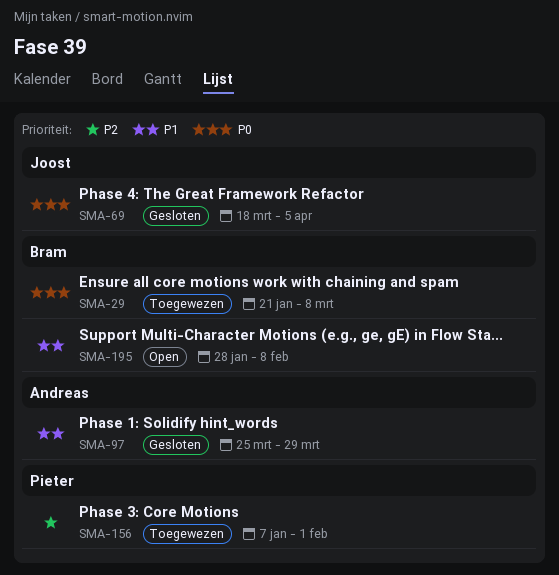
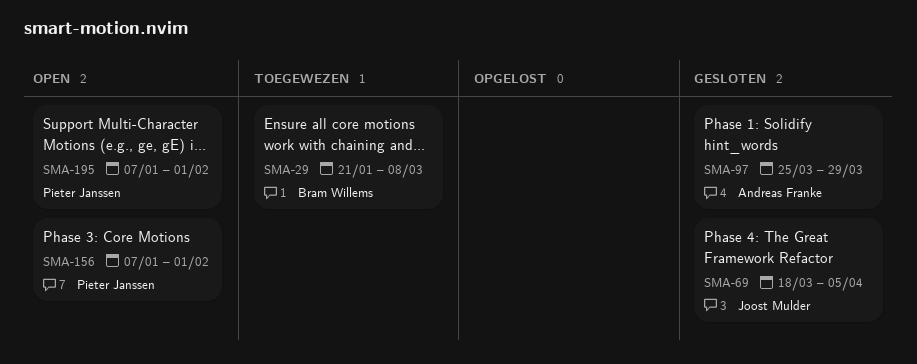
SMA-156, status: Toegewezen -> Open
SMA-195, owner: Bram Willems -> Pieter Janssen
SMA-195, start: Jan 28 -> Jan 7
SMA-195, due: Feb 8 -> Feb 1

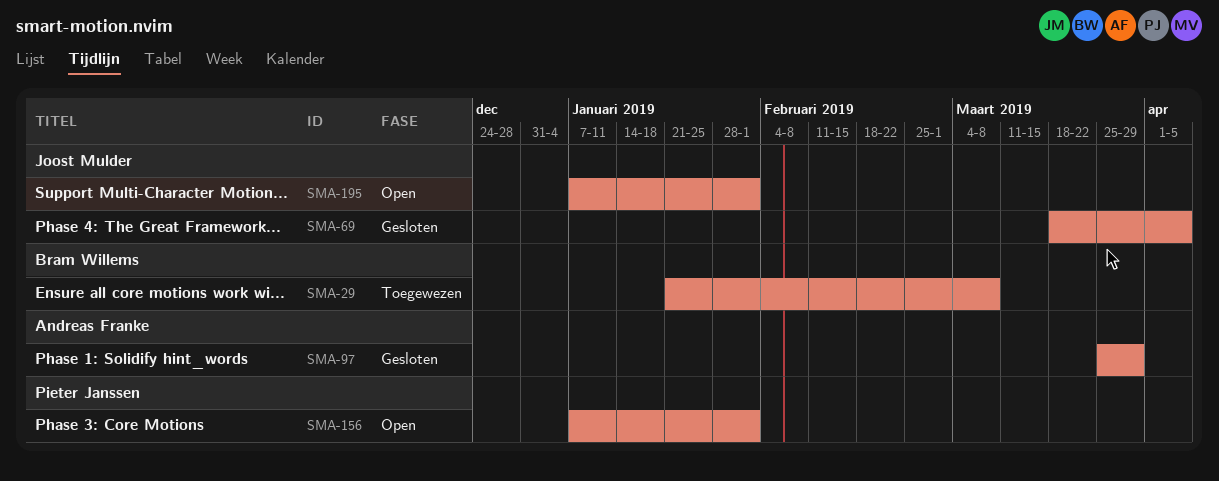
SMA-195, owner: Pieter Janssen -> Joost Mulder

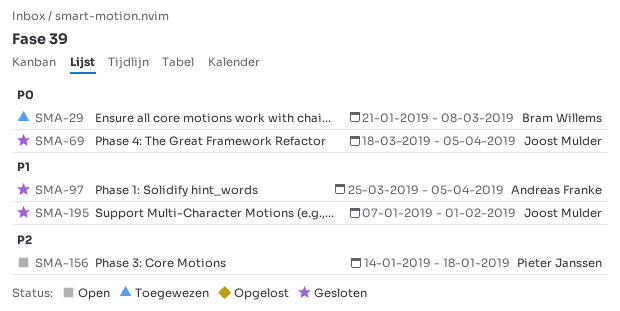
SMA-97, due: Mar 29 -> Apr 5
SMA-156, start: Jan 7 -> Jan 14
SMA-156, due: Feb 1 -> Jan 18
SMA-195, status: Open -> Gesloten

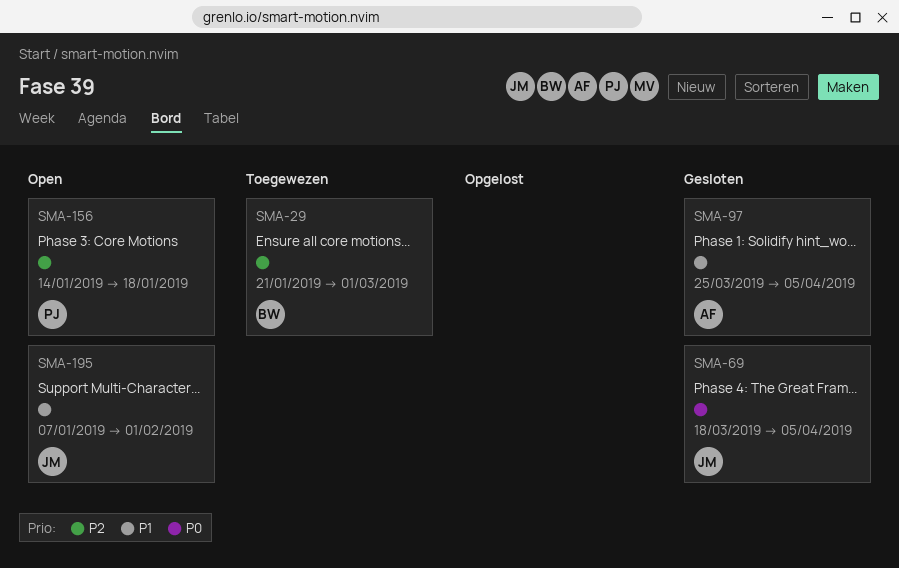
SMA-29, priority: P0 -> P2
SMA-29, due: Mar 8 -> Mar 1
SMA-195, status: Gesloten -> Open

